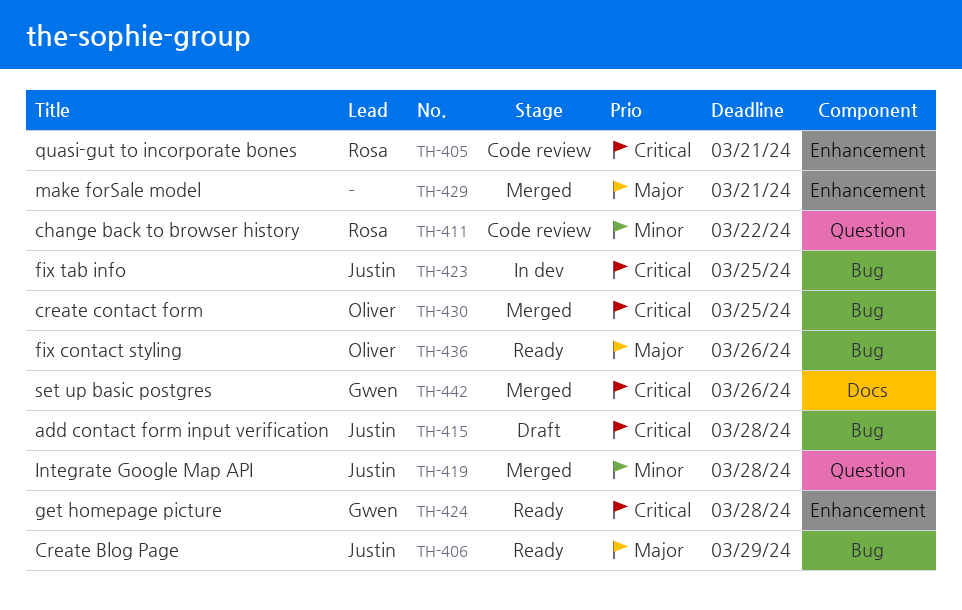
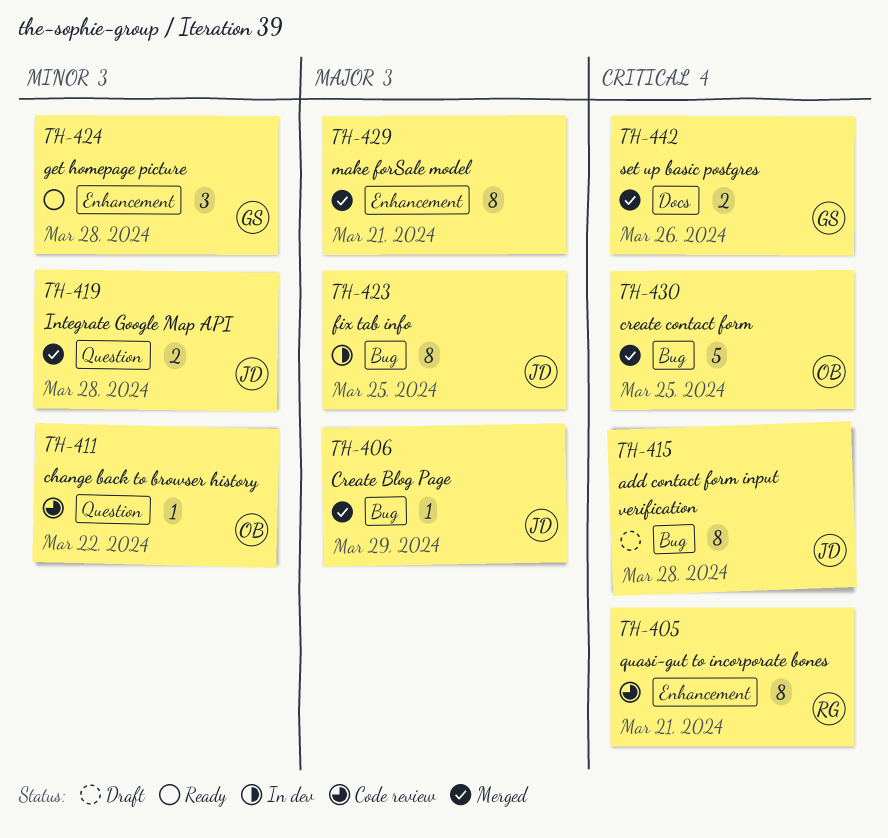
TH-406, status: Ready -> Merged
TH-411, owner: Rosa -> Oliver
TH-423, priority: Critical -> Major
TH-424, priority: Critical -> Minor
TH-436: present -> none

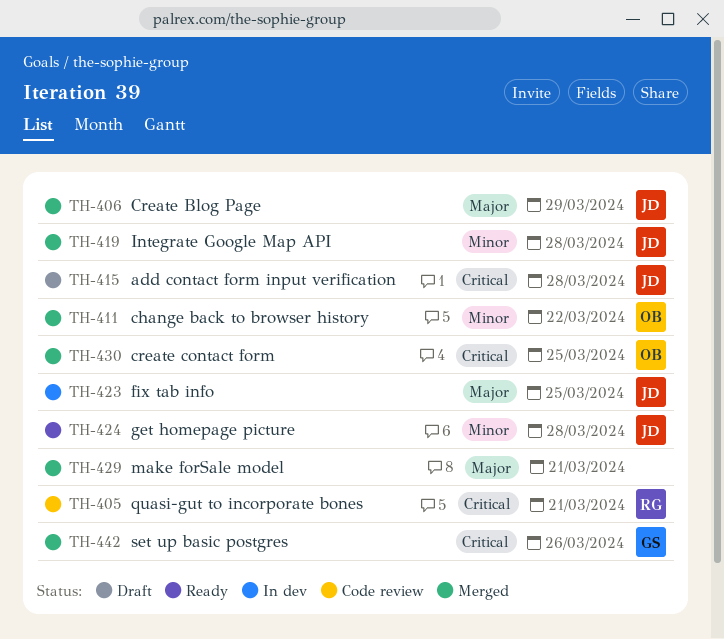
TH-411, status: Code review -> Merged
TH-424, owner: GS -> JD

